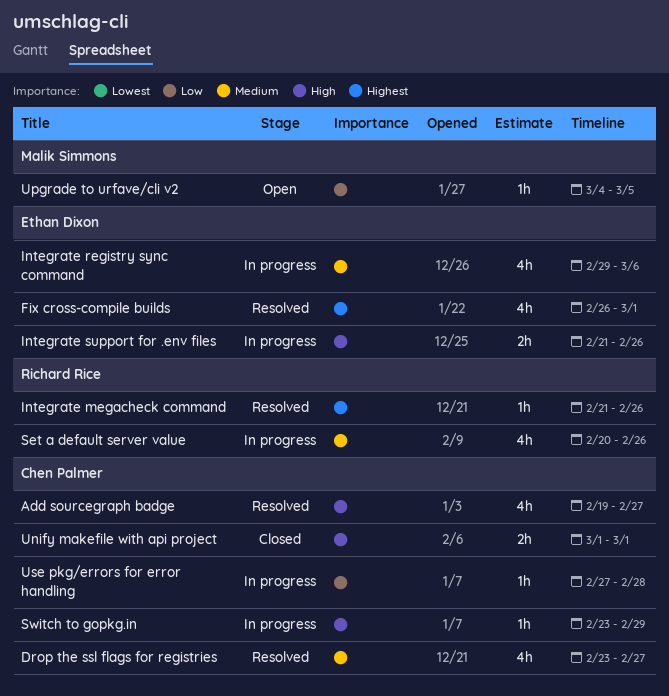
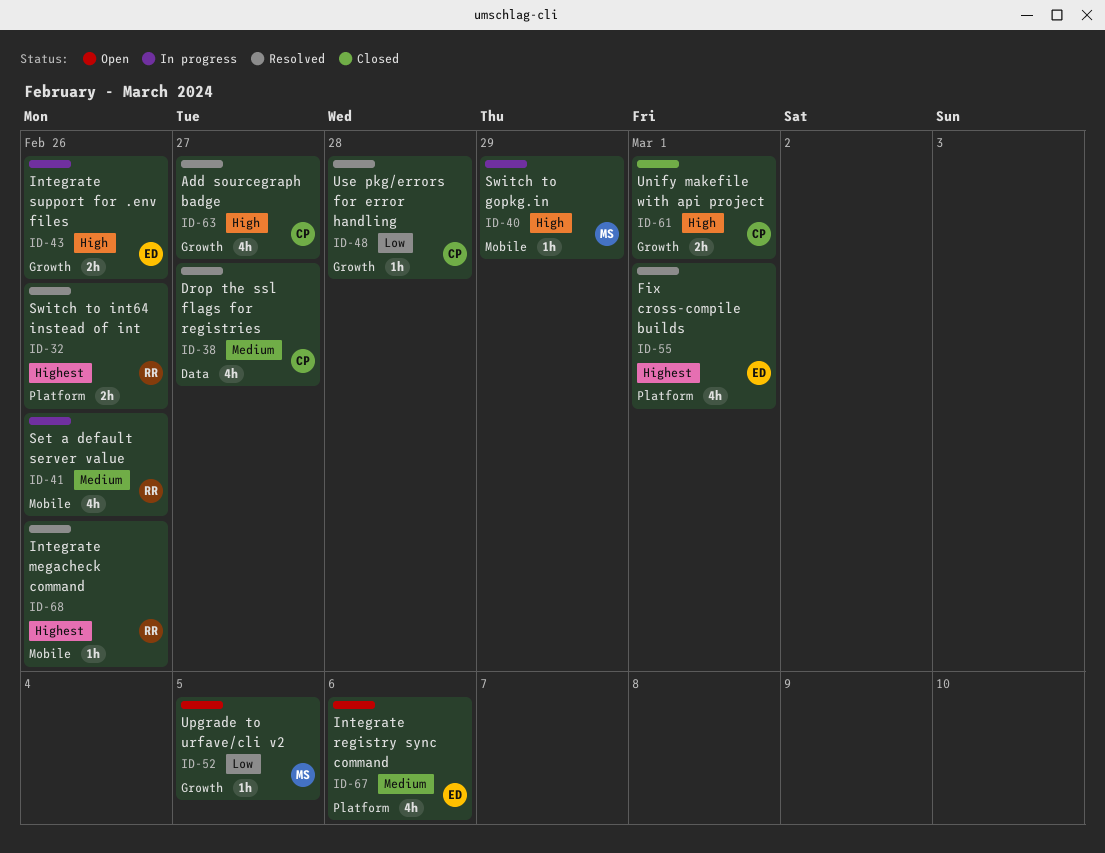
Integrate registry sync command, status: In progress -> Open
Switch to gopkg.in, owner: Chen Palmer -> Malik Simmons
Switch to int64 instead of int: none -> present
Use pkg/errors for error handling, status: In progress -> Resolved

